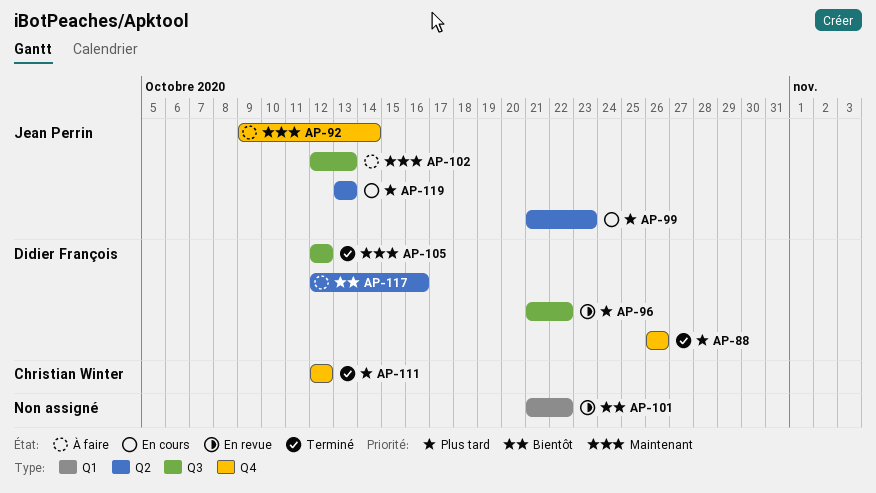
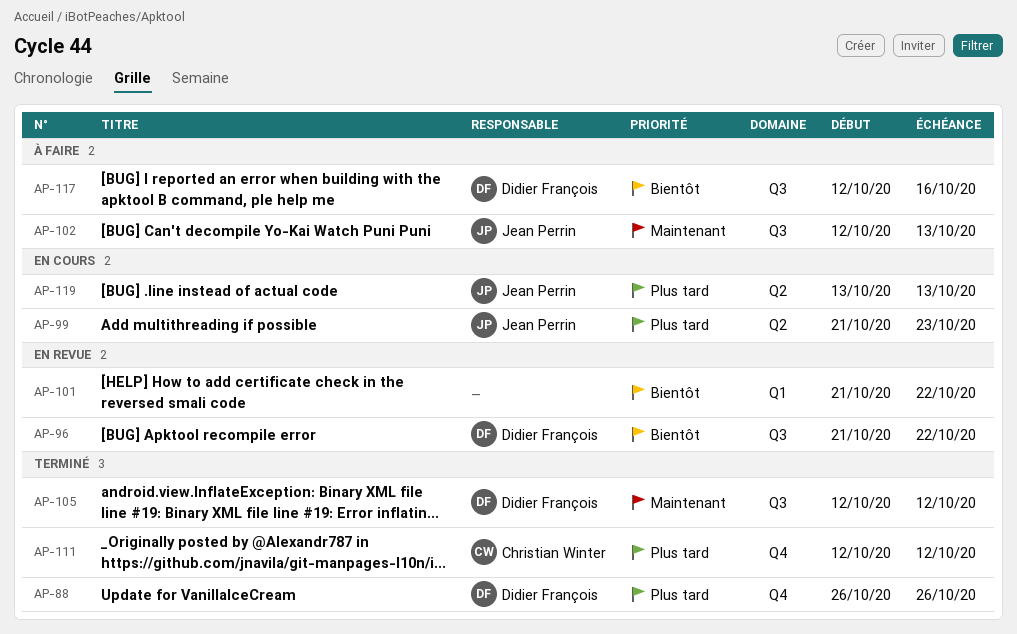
AP-92: present -> none
AP-96, priority: Plus tard -> Bientôt
AP-117, label: Q2 -> Q3

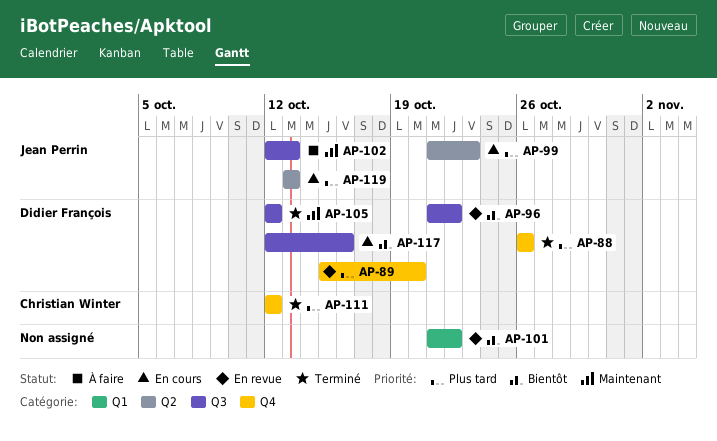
AP-89: none -> present
AP-117, status: À faire -> En cours

